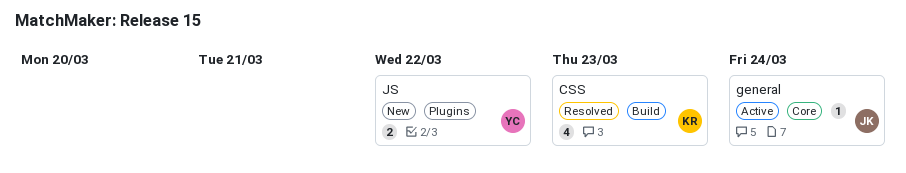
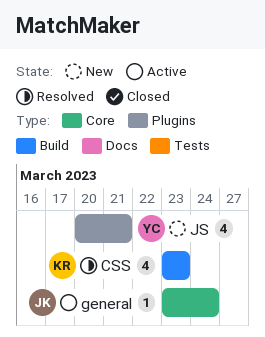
JS, estimate: 2 -> 4
JS, due: Mar 22 -> Mar 21

